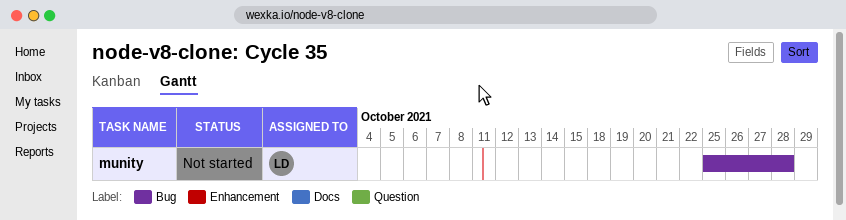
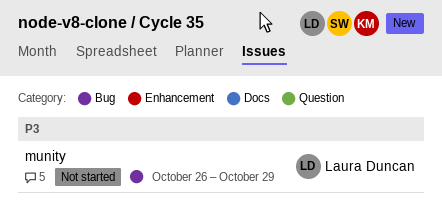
munity, start: Oct 25 -> Oct 26
munity, due: Oct 28 -> Oct 29

